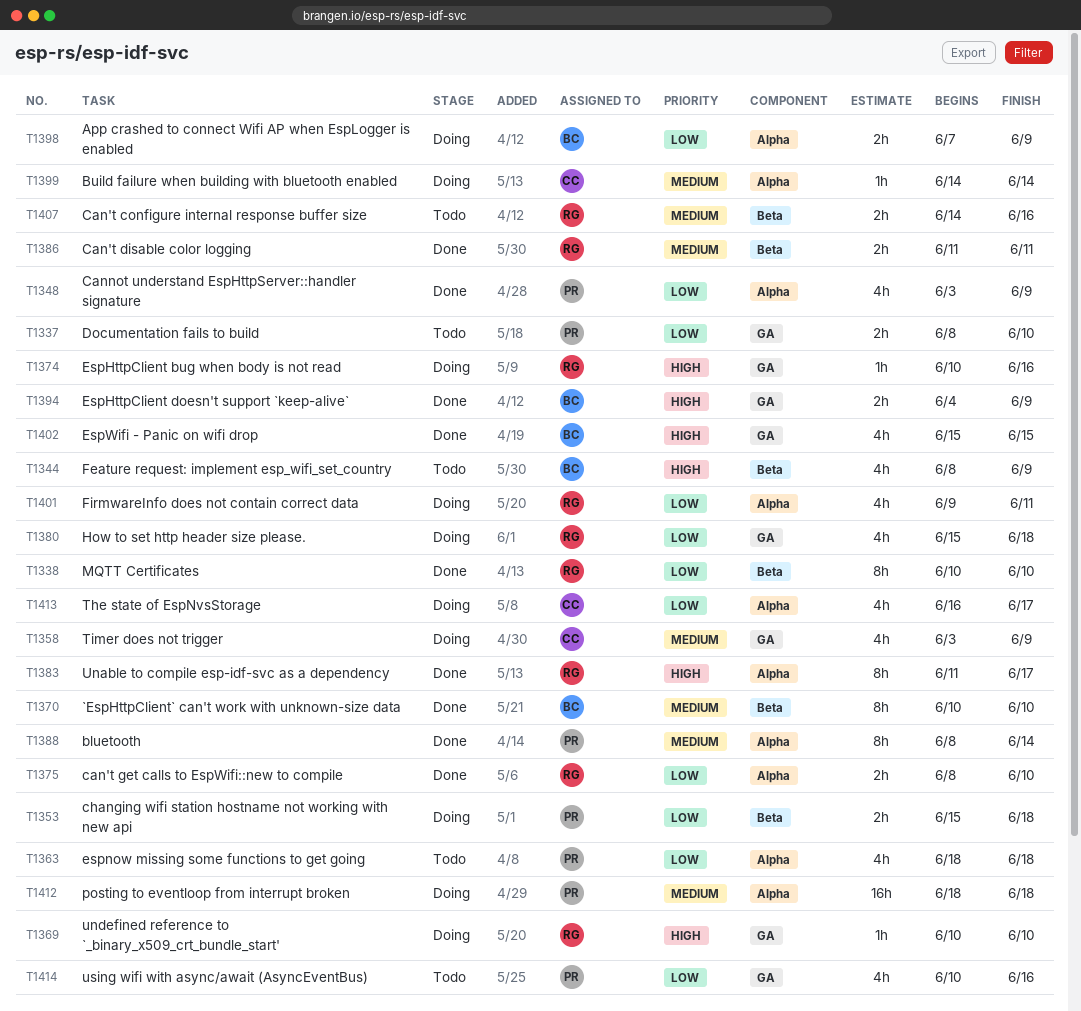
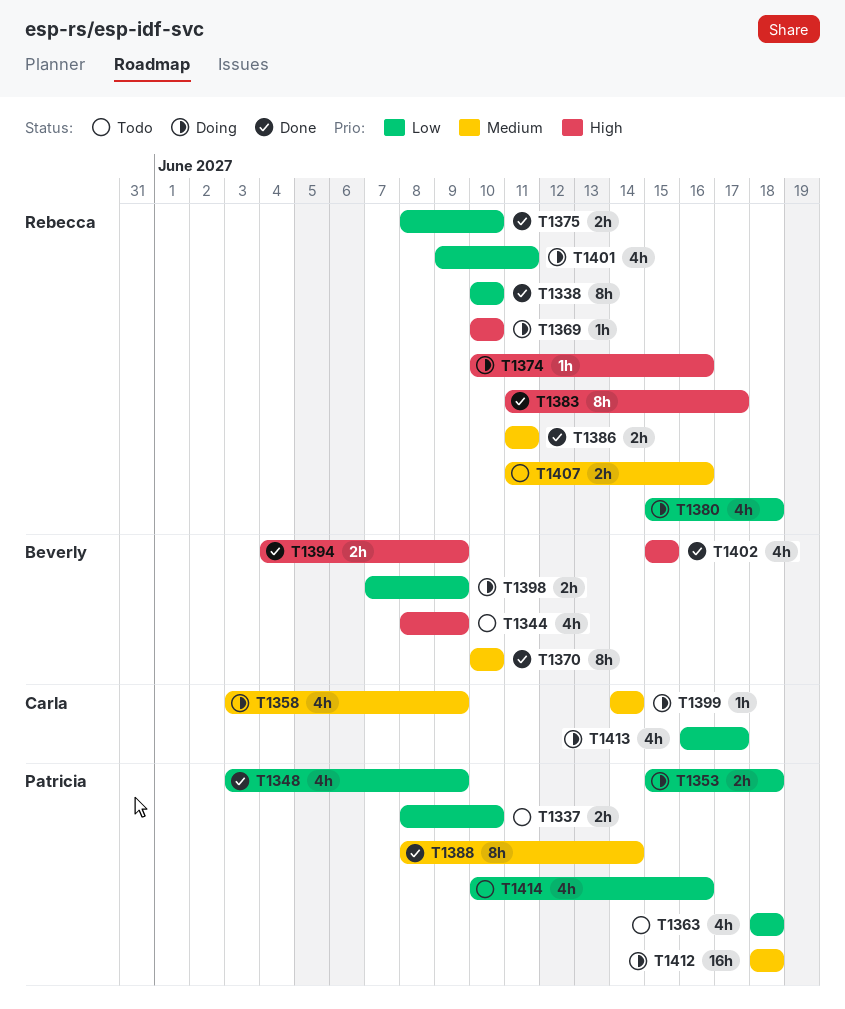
T1407, start: Jun 14 -> Jun 11

